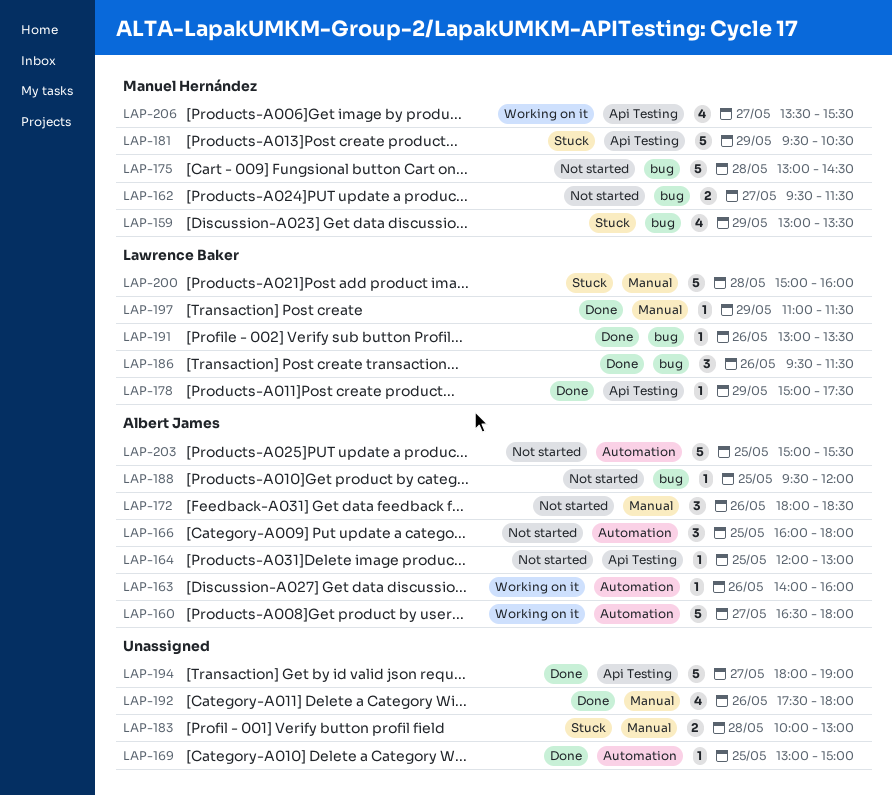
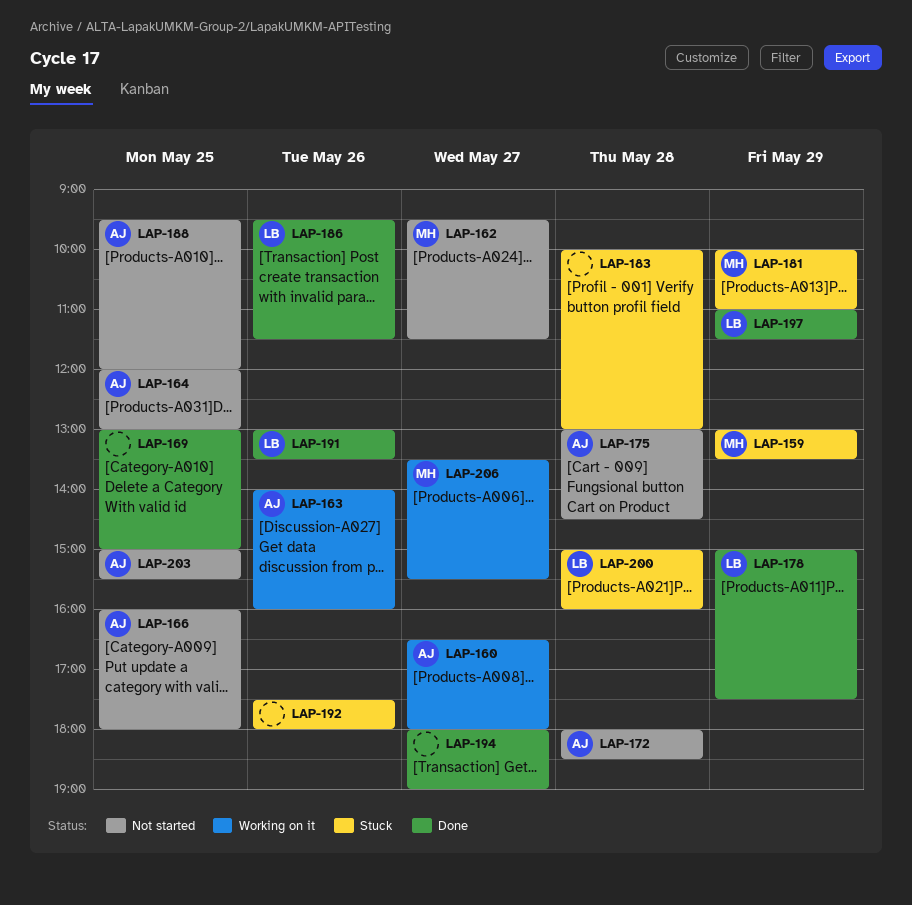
LAP-172, day: May 26 -> May 28
LAP-175, owner: Manuel Hernández -> Albert James
LAP-181, begins: 09:30 -> 10:00
LAP-181, ends: 10:30 -> 11:00
LAP-192, status: Done -> Stuck

